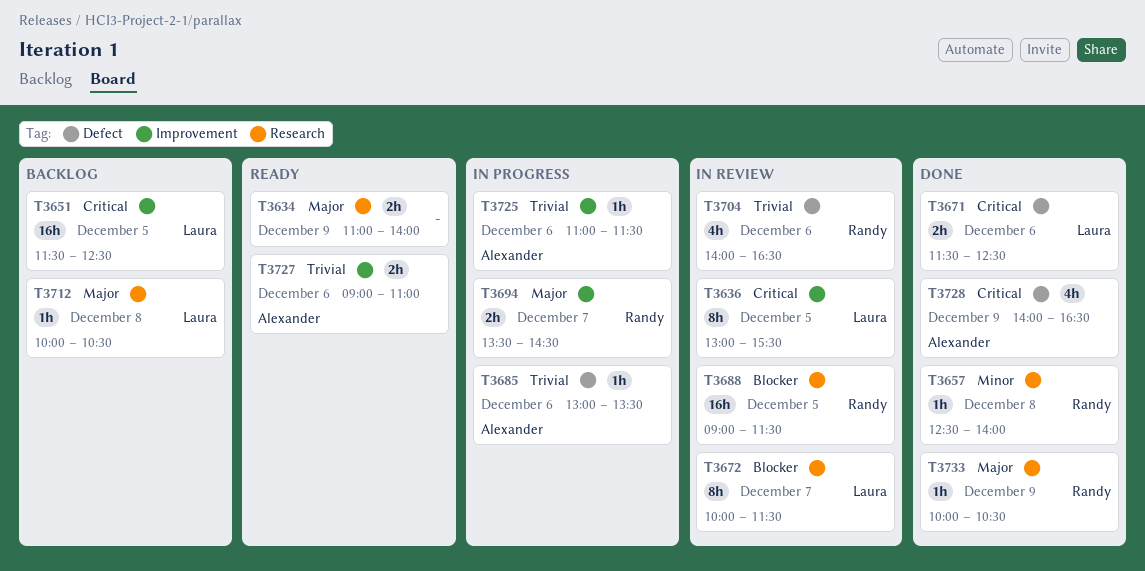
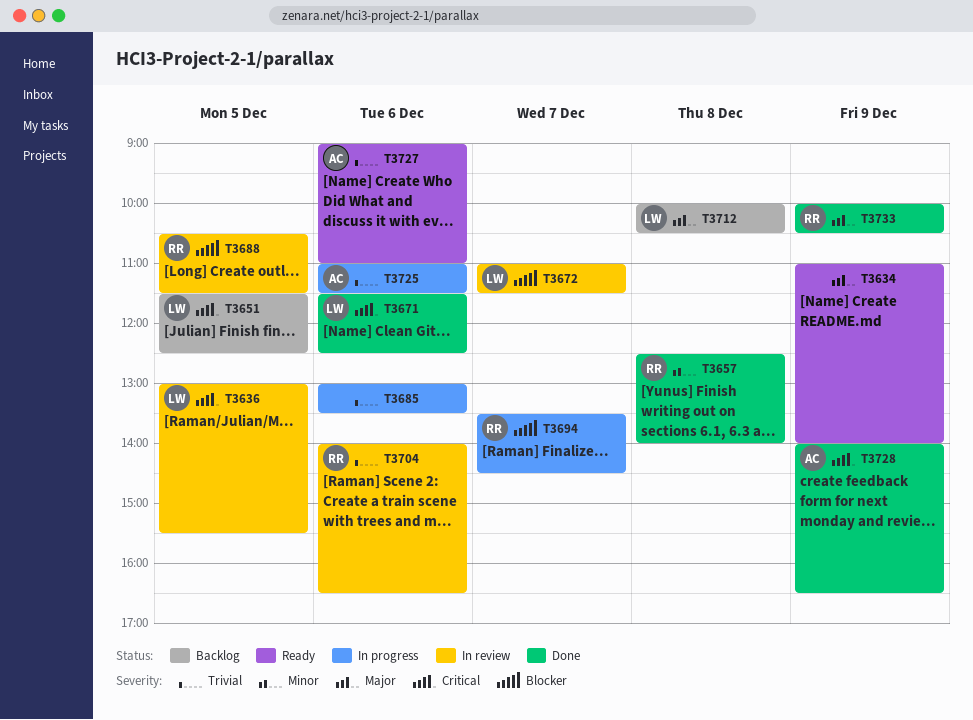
T3672, begins: 10:00 -> 11:00
T3685, owner: Alexander -> none
T3688, begins: 09:00 -> 10:30
T3694, priority: Major -> Blocker

